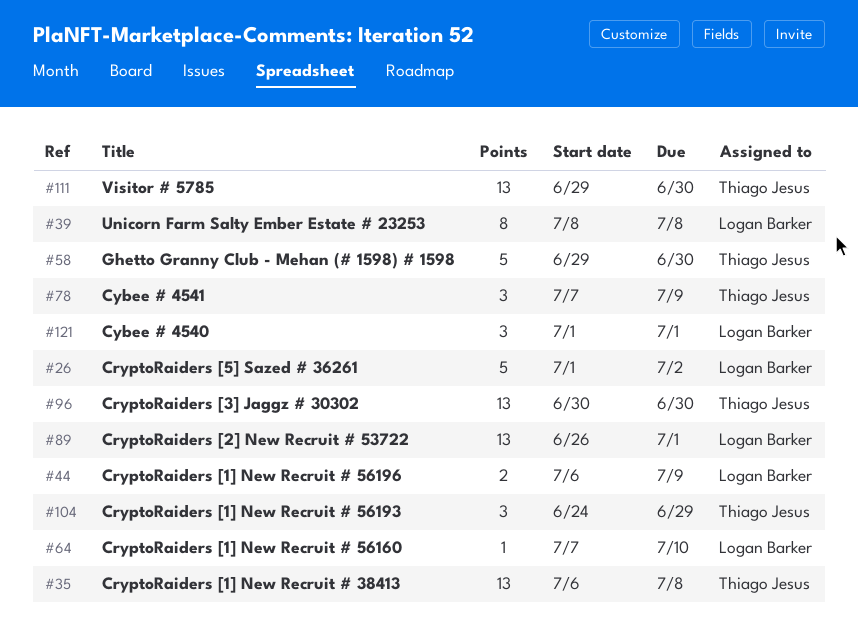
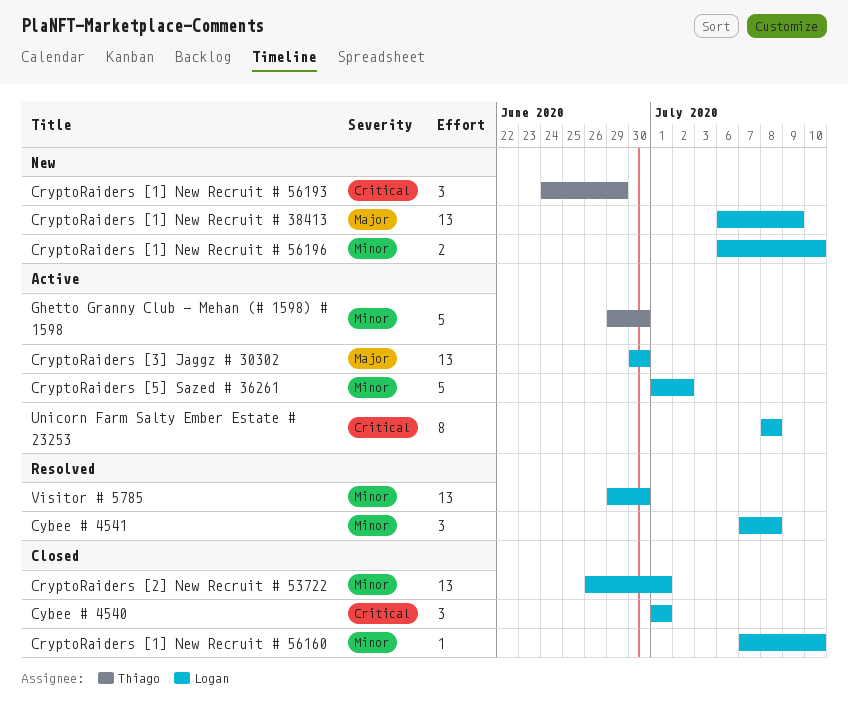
CryptoRaiders [1] New Recruit # 38413, owner: Thiago Jesus -> Logan Barker
CryptoRaiders [1] New Recruit # 38413, due: Jul 8 -> Jul 9
CryptoRaiders [1] New Recruit # 56196, due: Jul 9 -> Jul 10
CryptoRaiders [3] Jaggz # 30302, owner: Thiago Jesus -> Logan Barker
Cybee # 4541, owner: Thiago Jesus -> Logan Barker
Cybee # 4541, due: Jul 9 -> Jul 8
Visitor # 5785, owner: Thiago Jesus -> Logan Barker

